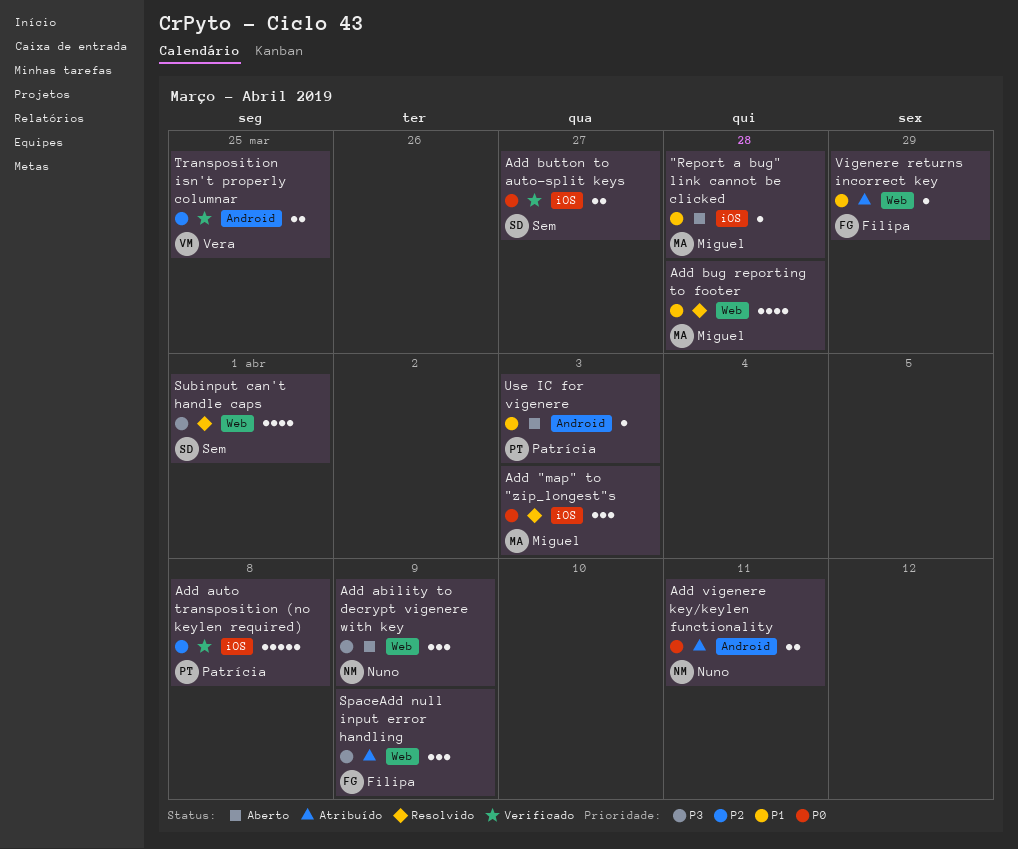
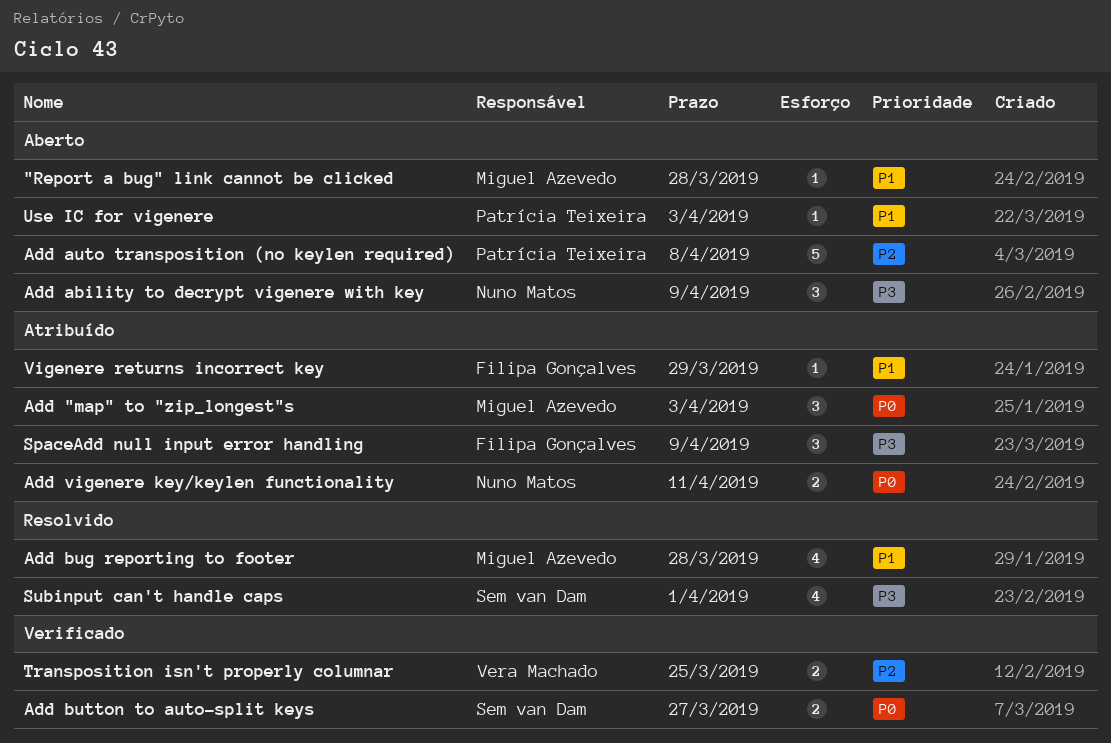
Add "map" to "zip_longest"s, status: Resolvido -> Atribuído
Add auto transposition (no keylen required), status: Verificado -> Aberto

